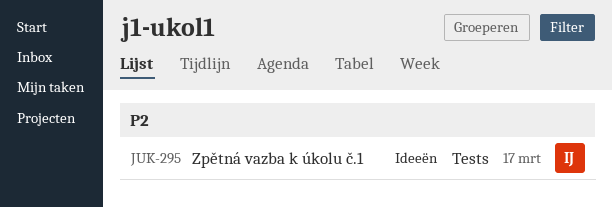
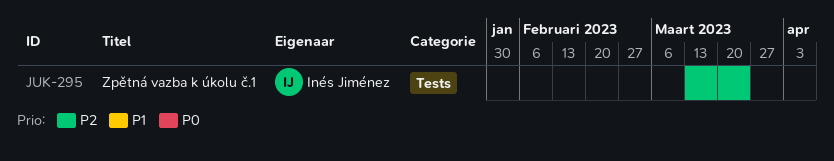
JUK-295, due: Mar 17 -> Mar 24

